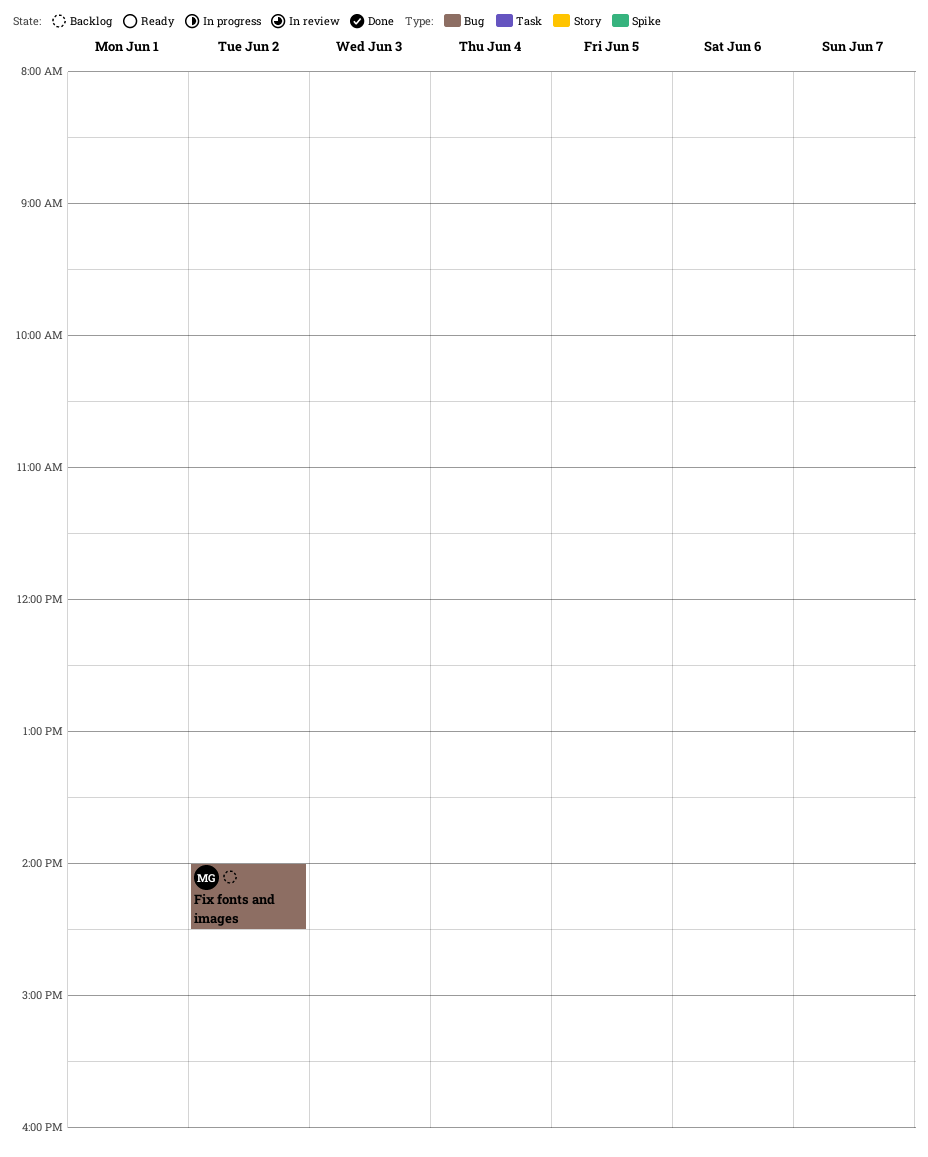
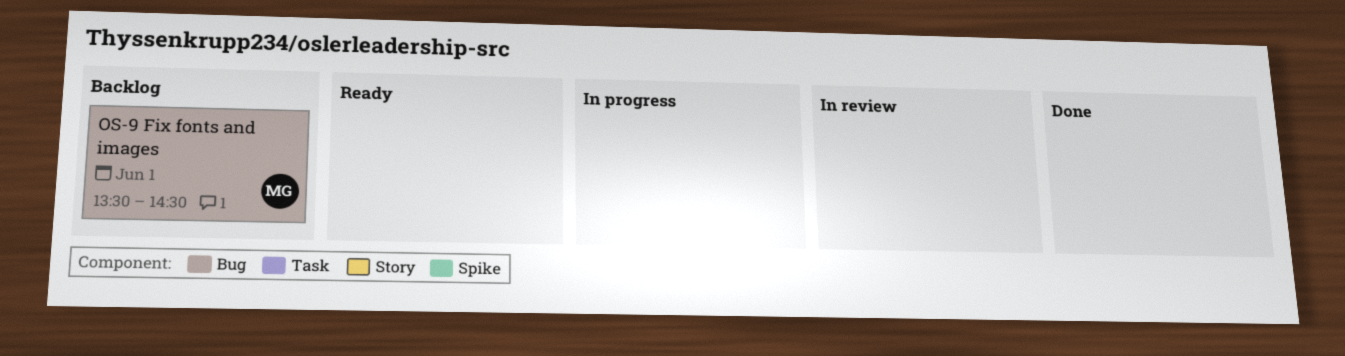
Fix fonts and images, day: Jun 2 -> Jun 1
Fix fonts and images, begins: 14:00 -> 13:30

